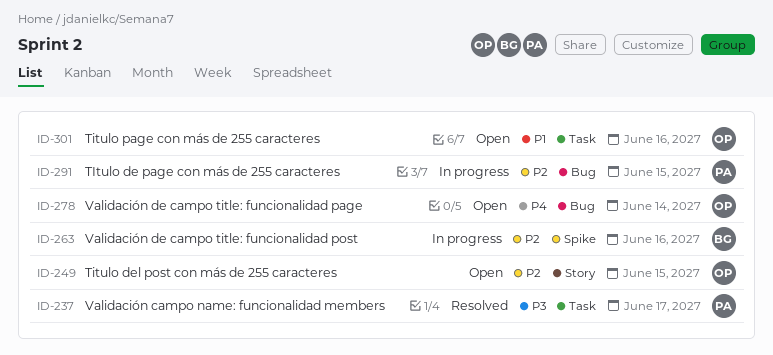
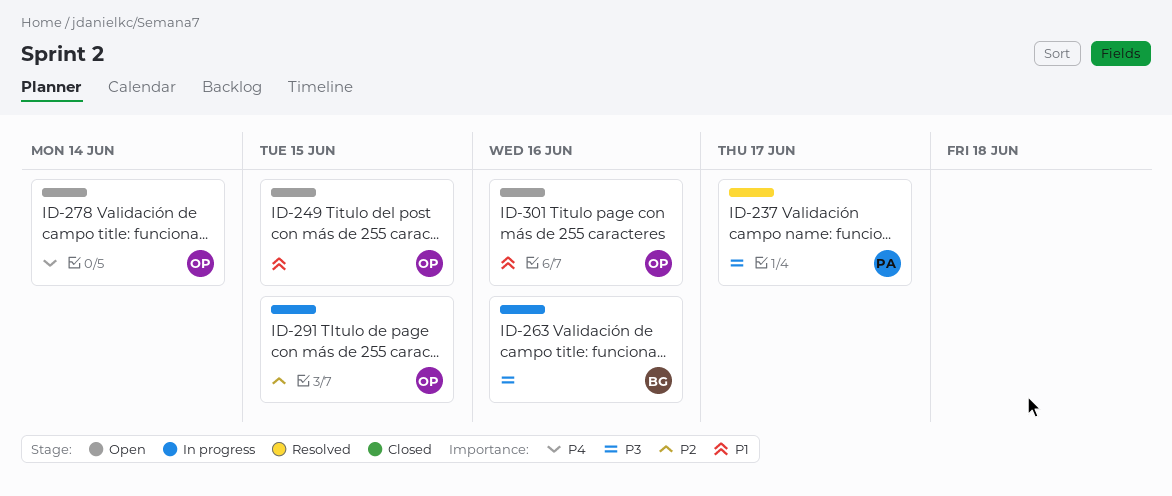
ID-249, priority: P2 -> P1
ID-263, priority: P2 -> P3
ID-291, owner: PA -> OP

